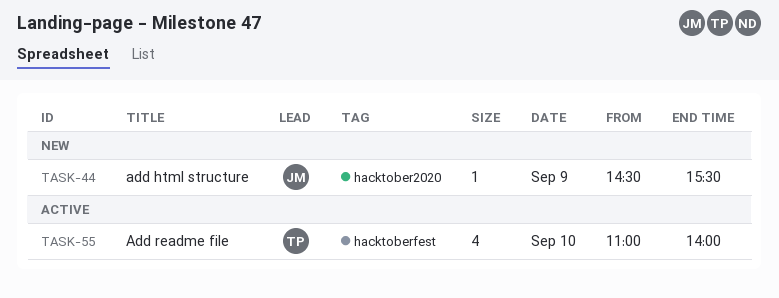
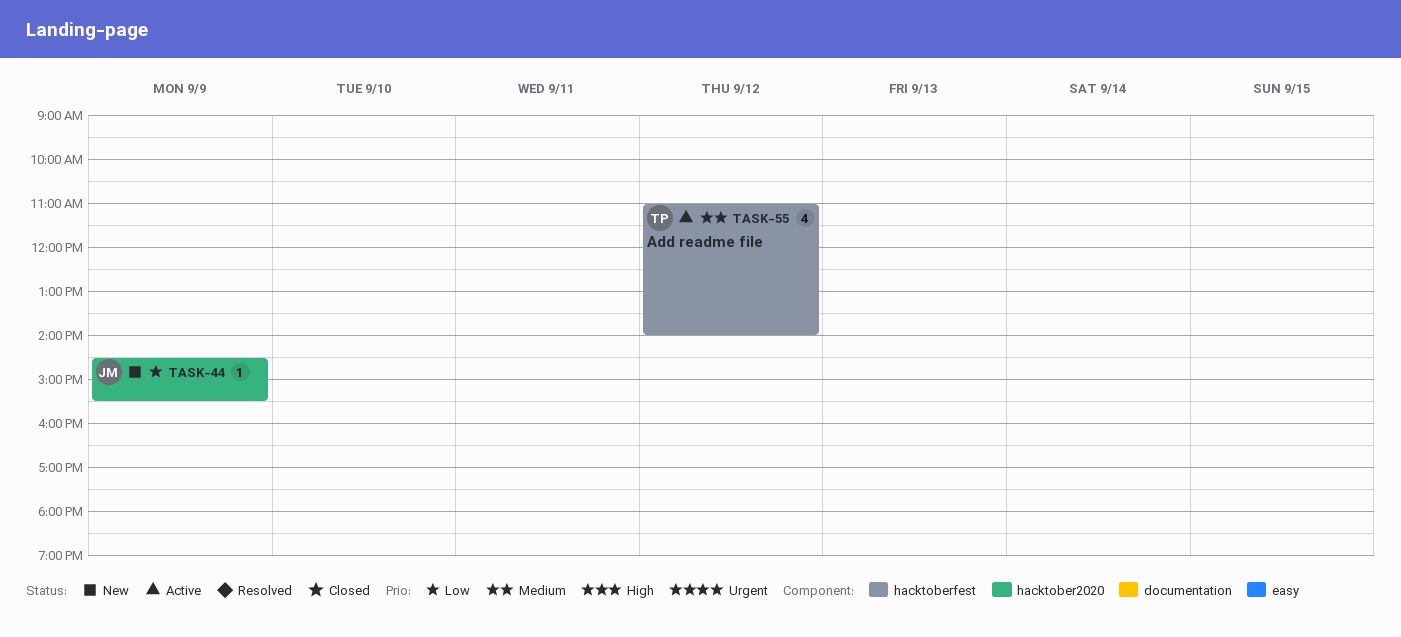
TASK-55, day: Sep 10 -> Sep 12

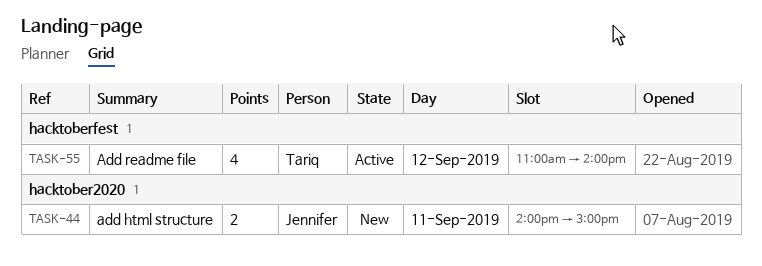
TASK-44, estimate: 1 -> 2
TASK-44, day: Sep 9 -> Sep 11
TASK-44, begins: 14:30 -> 14:00
TASK-44, ends: 15:30 -> 15:00

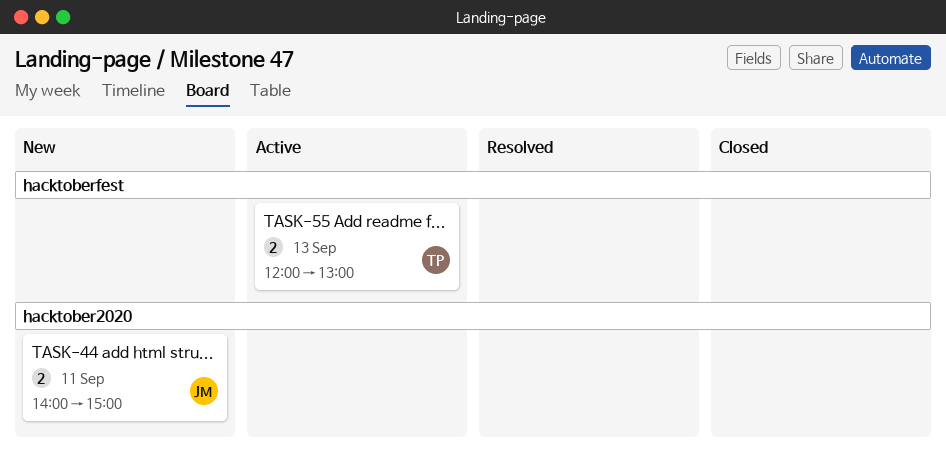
TASK-55, estimate: 4 -> 2
TASK-55, day: Sep 12 -> Sep 13
TASK-55, begins: 11:00 -> 12:00
TASK-55, ends: 14:00 -> 13:00

